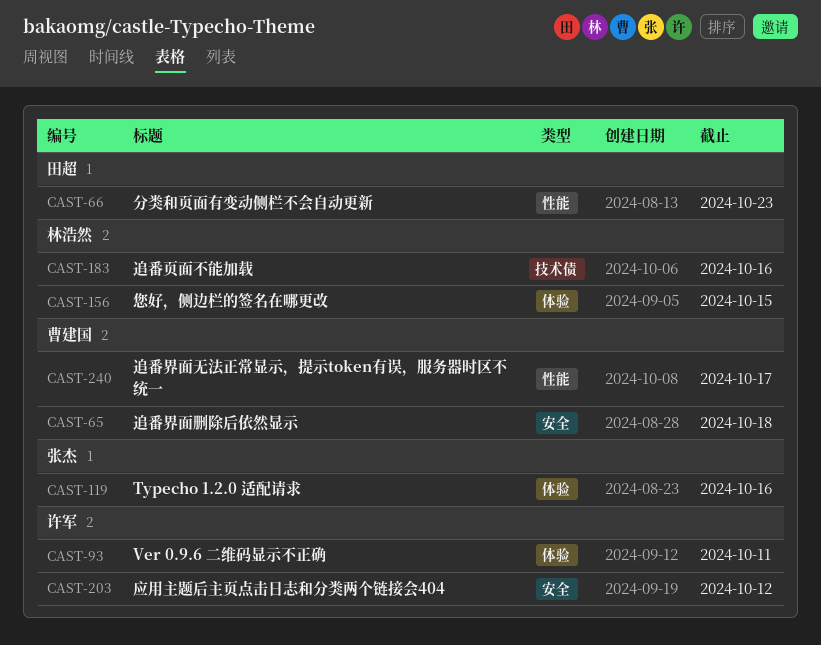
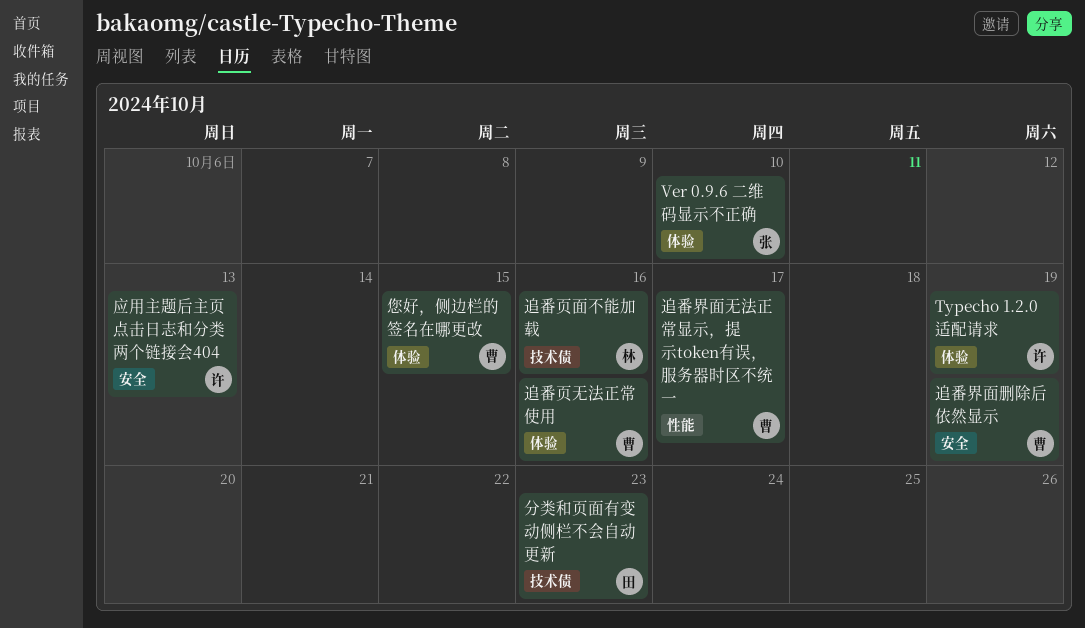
Typecho 1.2.0 适配请求, owner: 张杰 -> 许军
Typecho 1.2.0 适配请求, due: Oct 16 -> Oct 19
Ver 0.9.6 二维码显示不正确, owner: 许军 -> 张杰
Ver 0.9.6 二维码显示不正确, due: Oct 11 -> Oct 10
分类和页面有变动侧栏不会自动更新, label: 性能 -> 技术债
应用主题后主页点击日志和分类两个链接会404, due: Oct 12 -> Oct 13
您好，侧边栏的签名在哪更改, owner: 林浩然 -> 曹建国
追番界面删除后依然显示, due: Oct 18 -> Oct 19
追番页无法正常使用: none -> present

